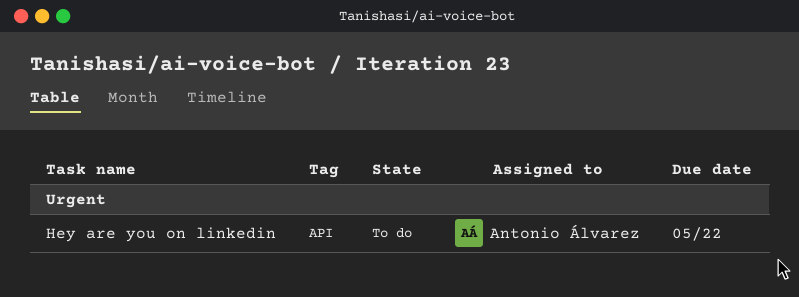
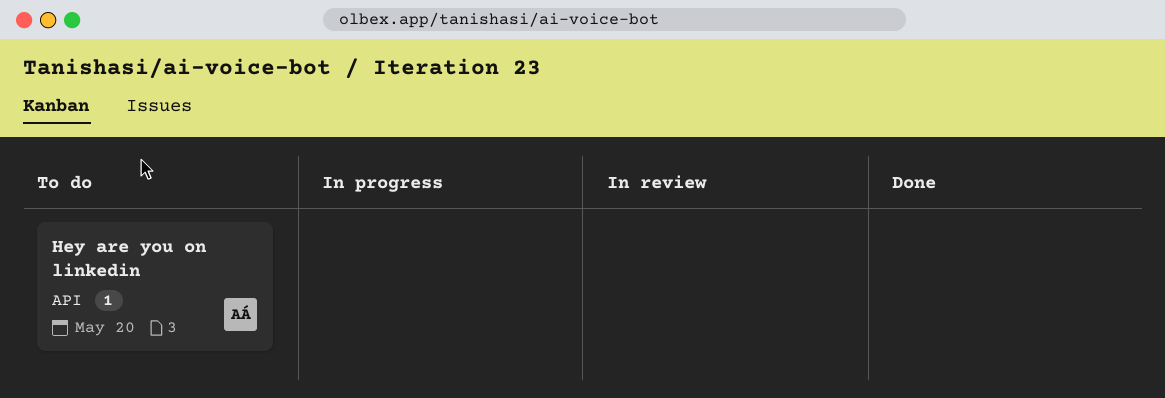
Hey are you on linkedin, due: May 22 -> May 20

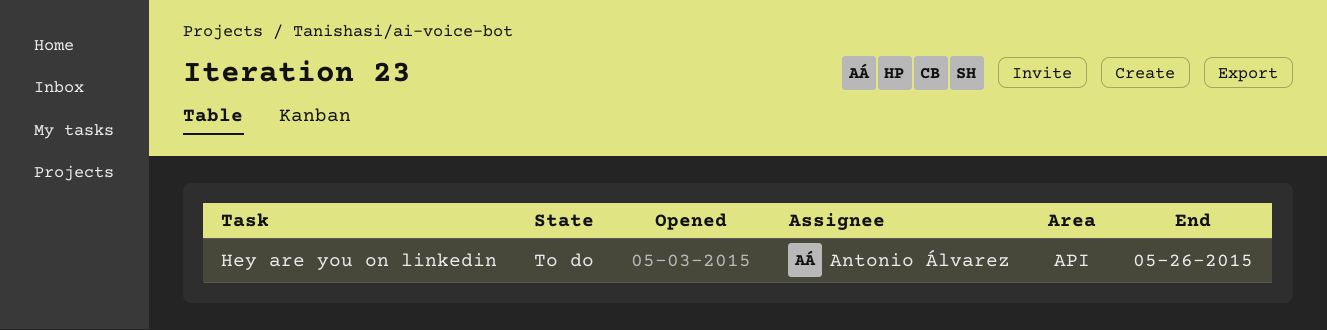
Hey are you on linkedin, due: May 20 -> May 26

